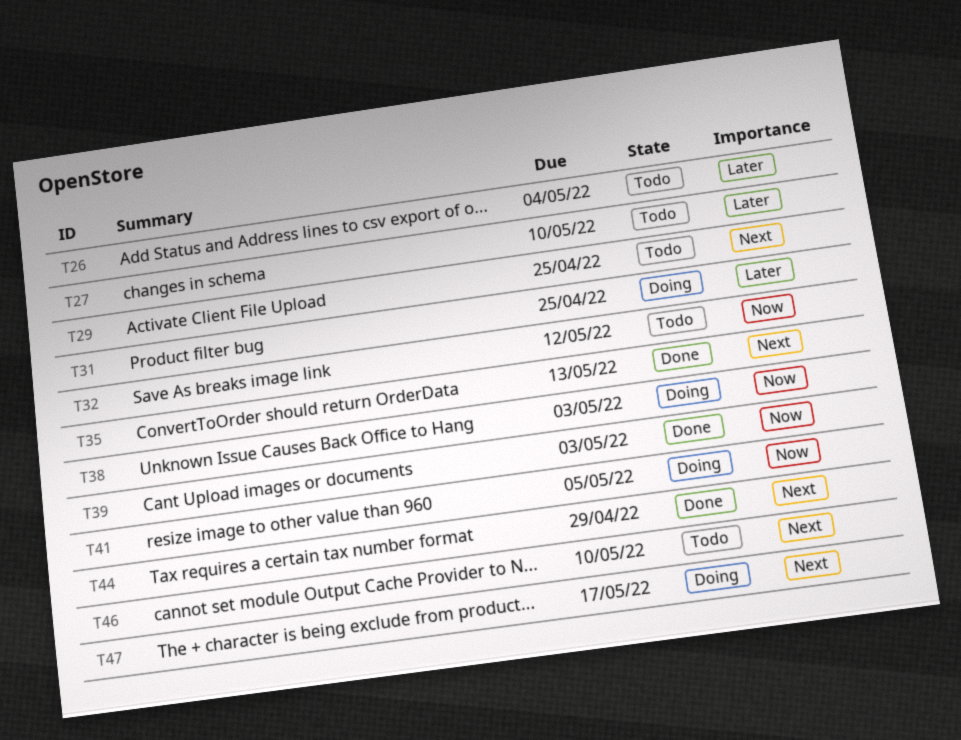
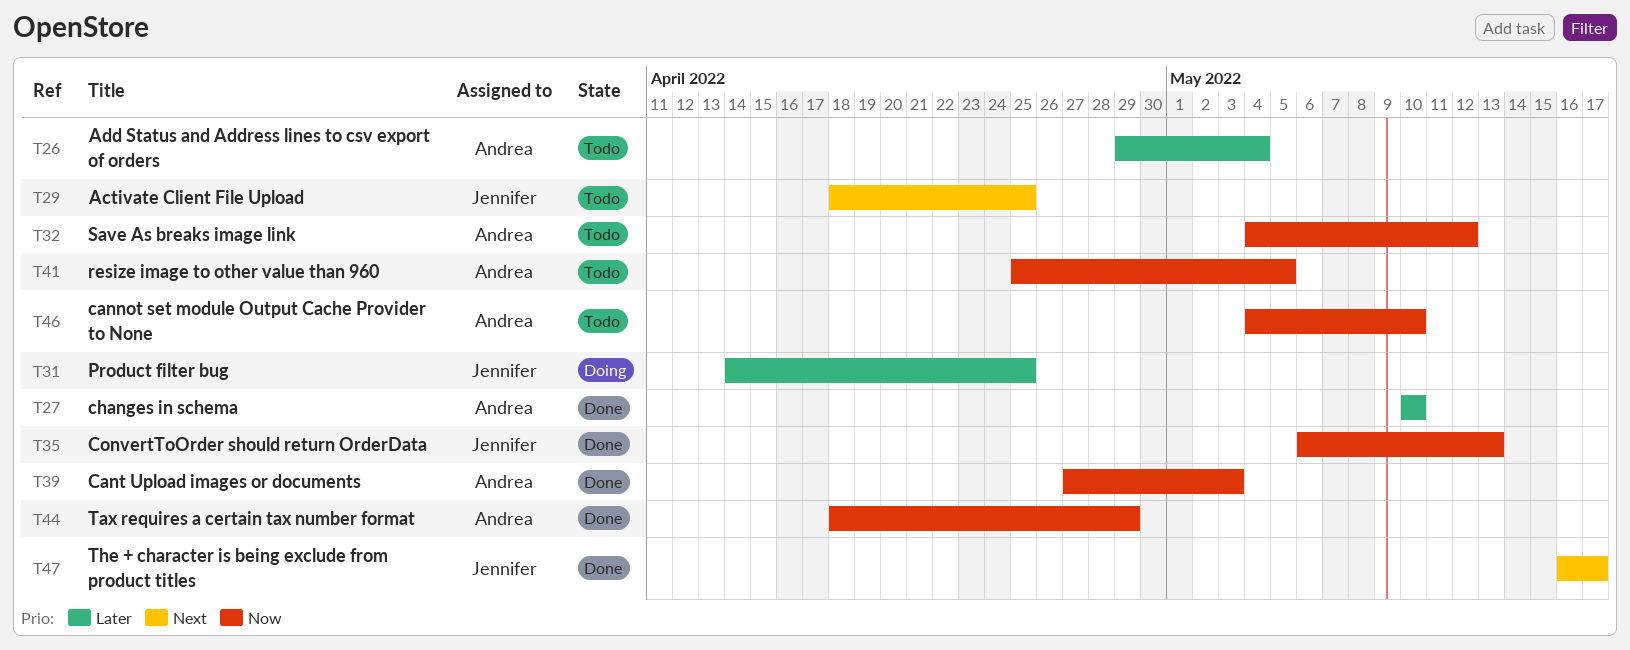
T27, status: Todo -> Done
T35, priority: Next -> Now
T38: present -> none
T41, status: Doing -> Todo
T44, priority: Next -> Now
T46, priority: Next -> Now
T47, status: Doing -> Done

